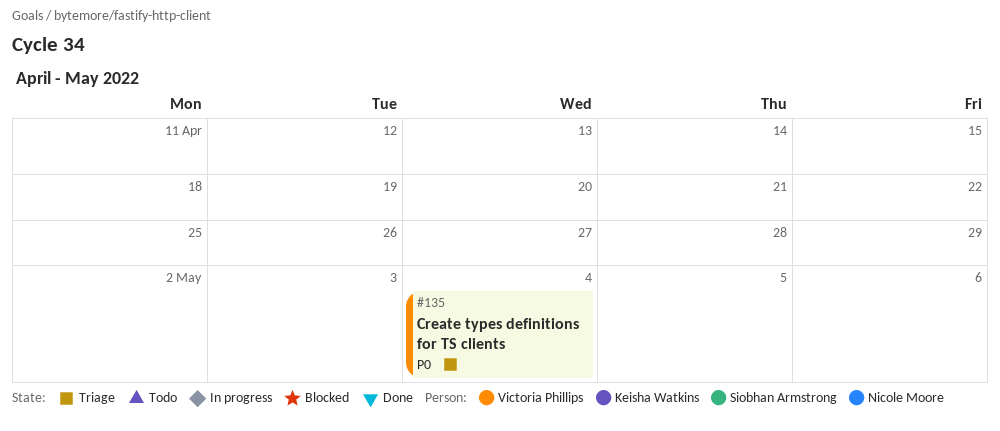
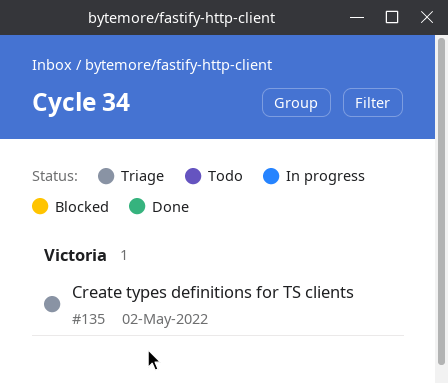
#135, due: May 4 -> May 2

